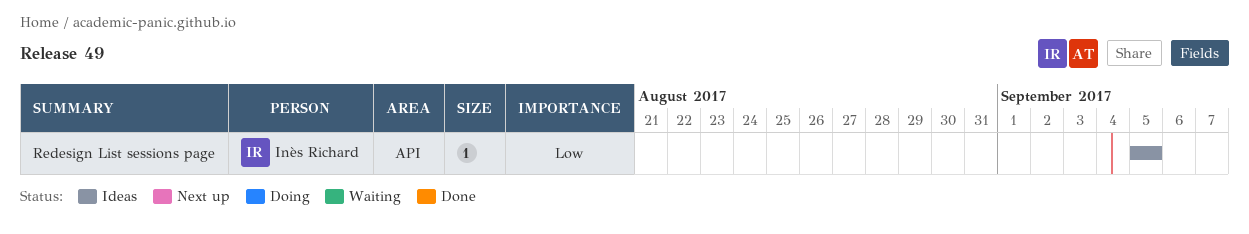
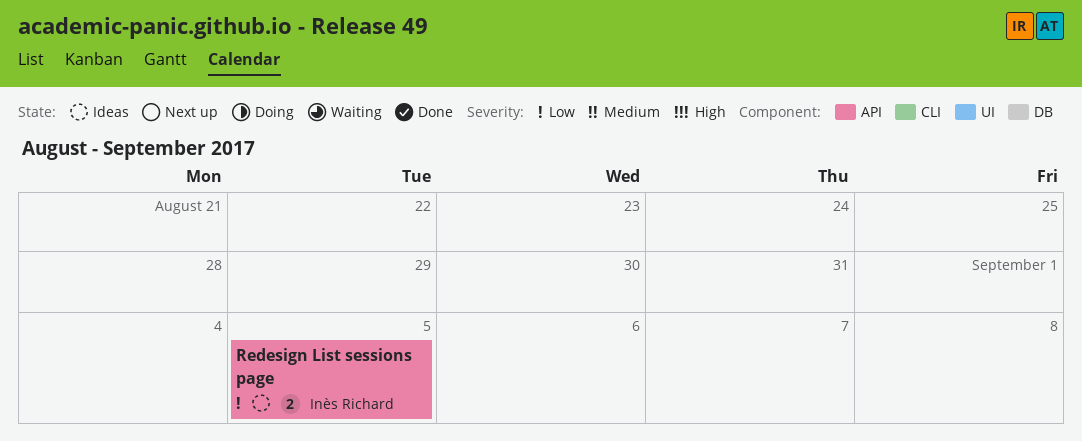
Redesign List sessions page, estimate: 1 -> 2

